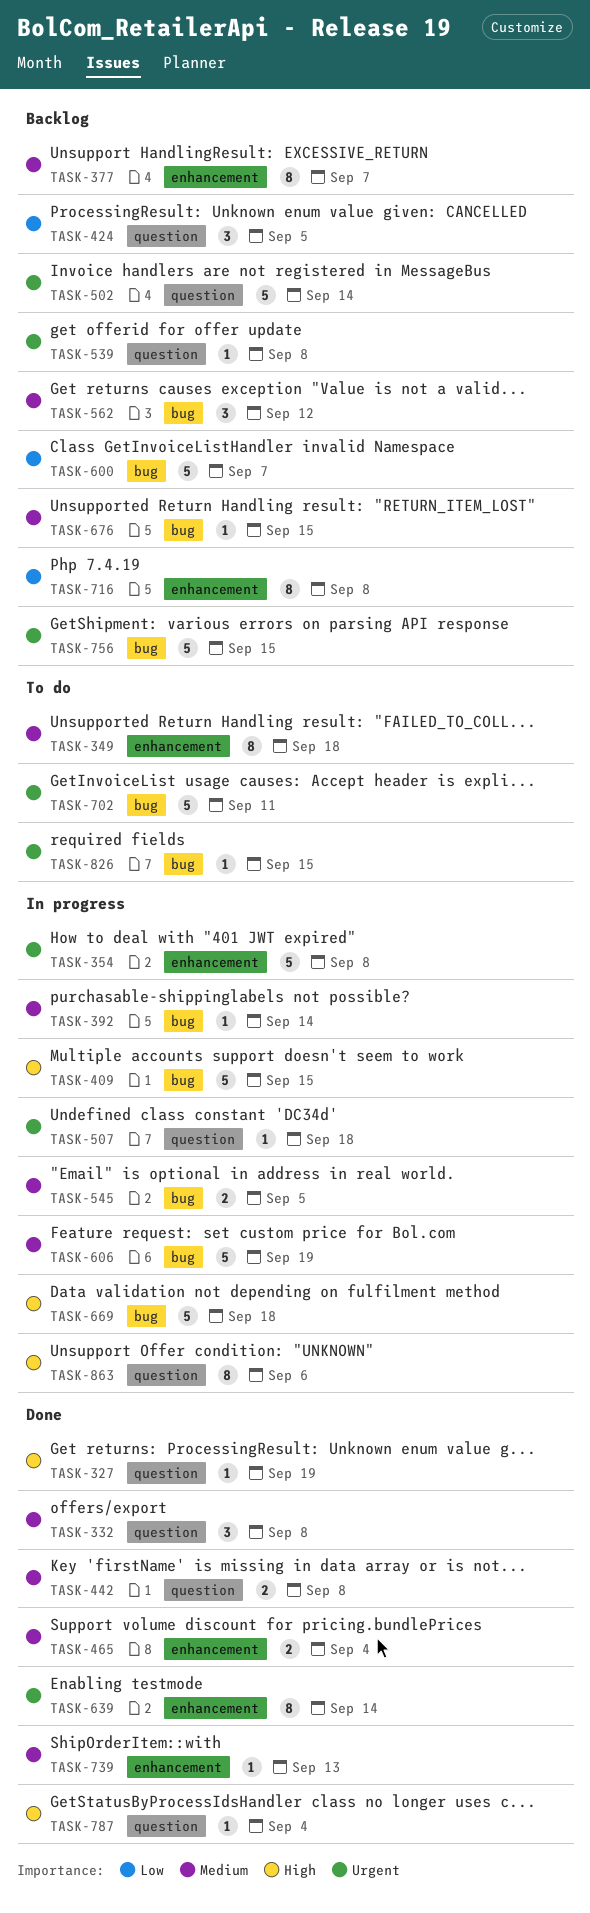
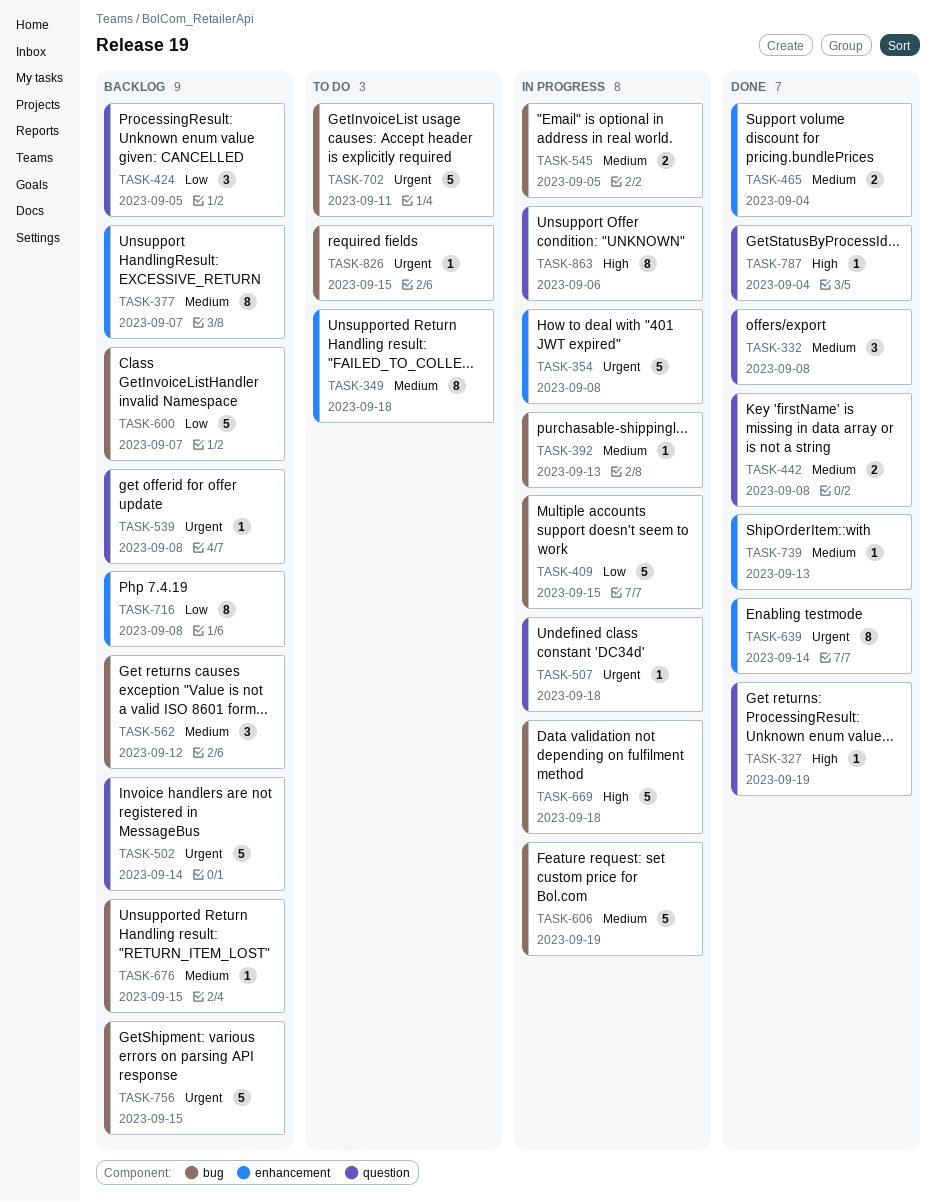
TASK-392, due: Sep 14 -> Sep 13
TASK-409, priority: High -> Low

